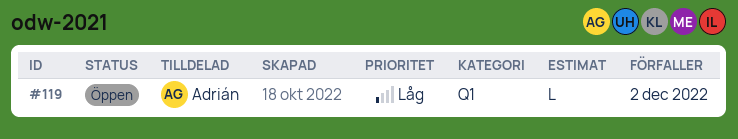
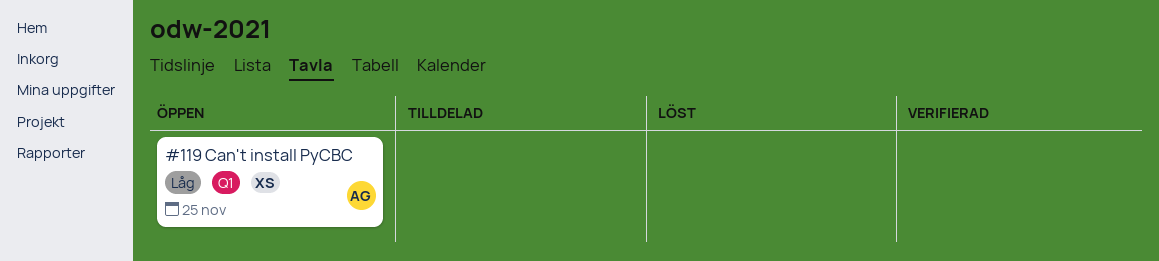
#119, estimate: L -> XS
#119, due: Dec 2 -> Nov 25

